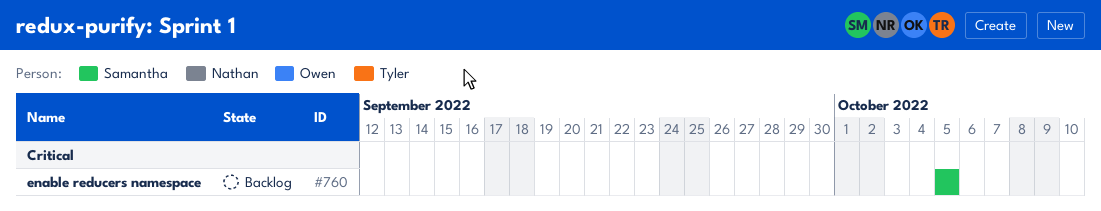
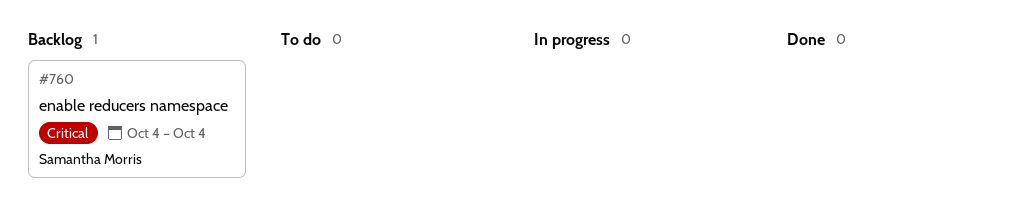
#760, start: Oct 5 -> Oct 4
#760, due: Oct 5 -> Oct 4

